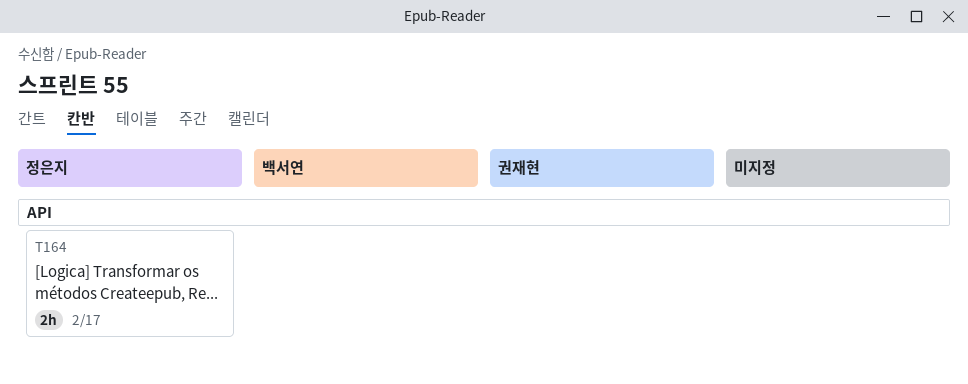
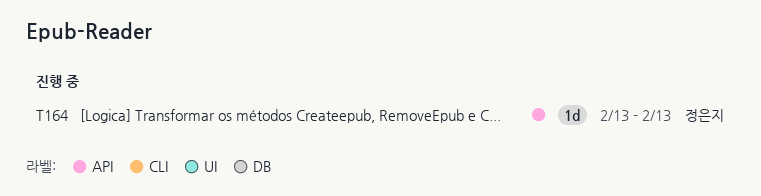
T164, estimate: 2h -> 1d
T164, due: Feb 17 -> Feb 13

